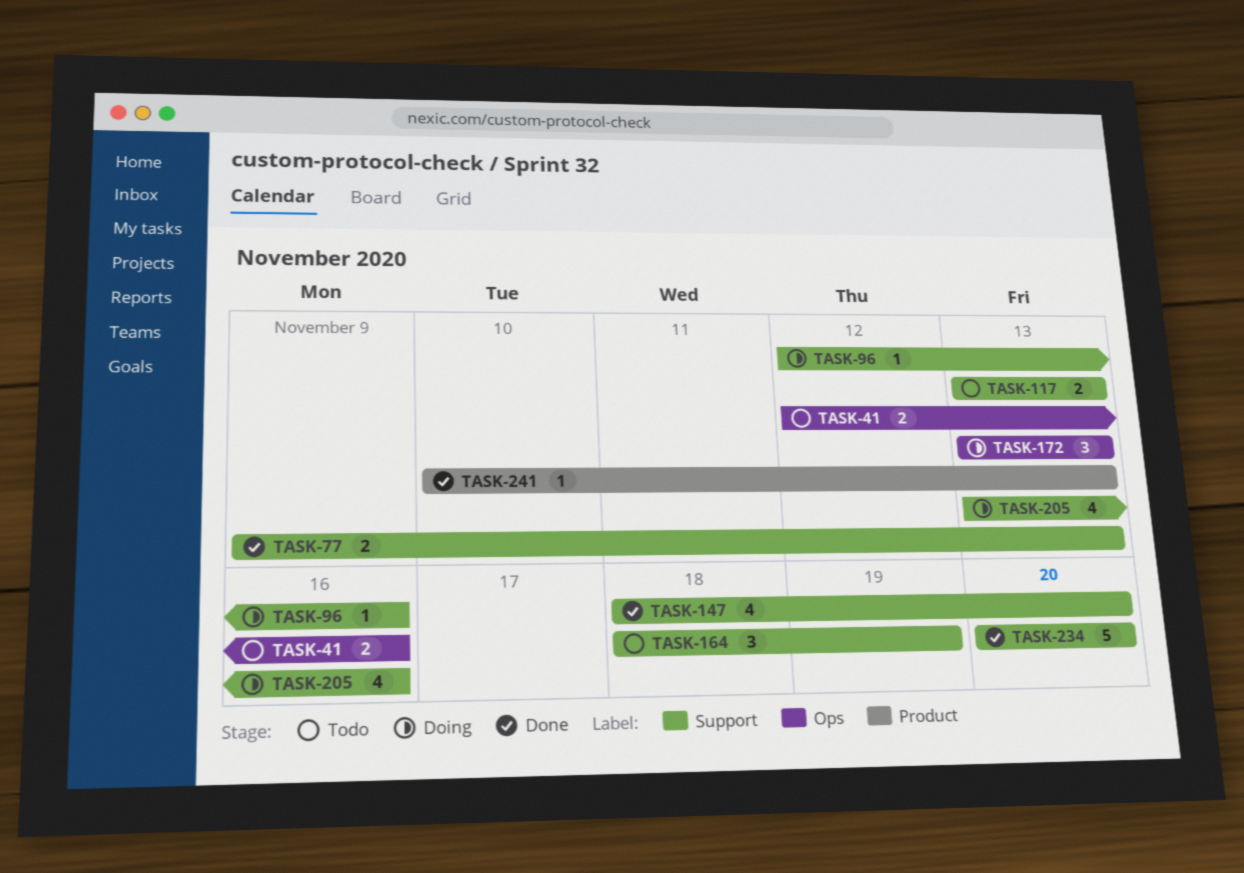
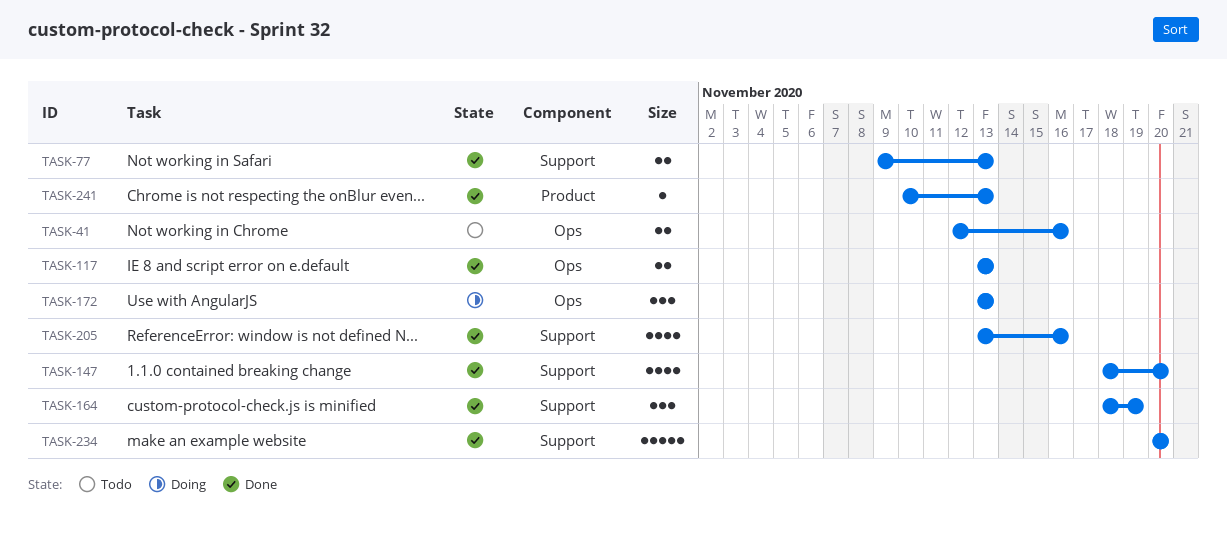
TASK-96: present -> none
TASK-117, status: Todo -> Done
TASK-117, label: Support -> Ops
TASK-164, status: Todo -> Done
TASK-205, status: Doing -> Done

